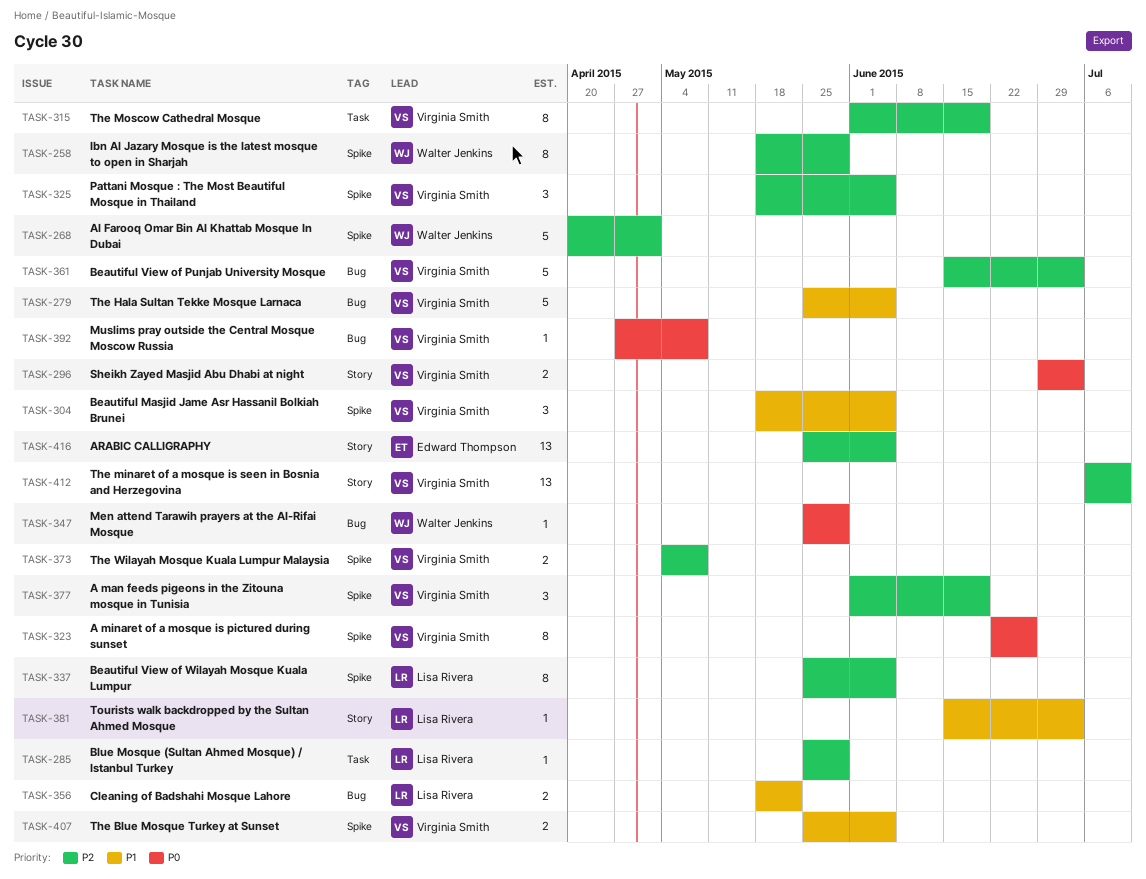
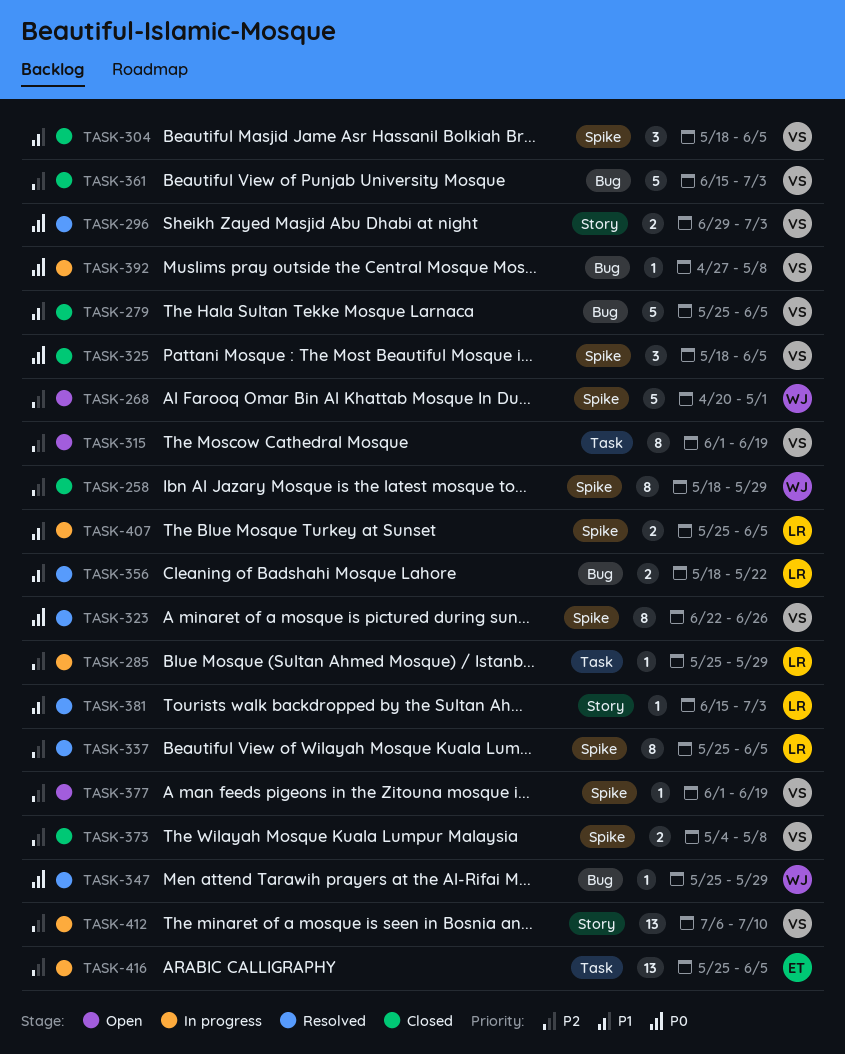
TASK-325, priority: P2 -> P0
TASK-377, estimate: 3 -> 1
TASK-407, owner: Virginia Smith -> Lisa Rivera
TASK-416, label: Story -> Task

